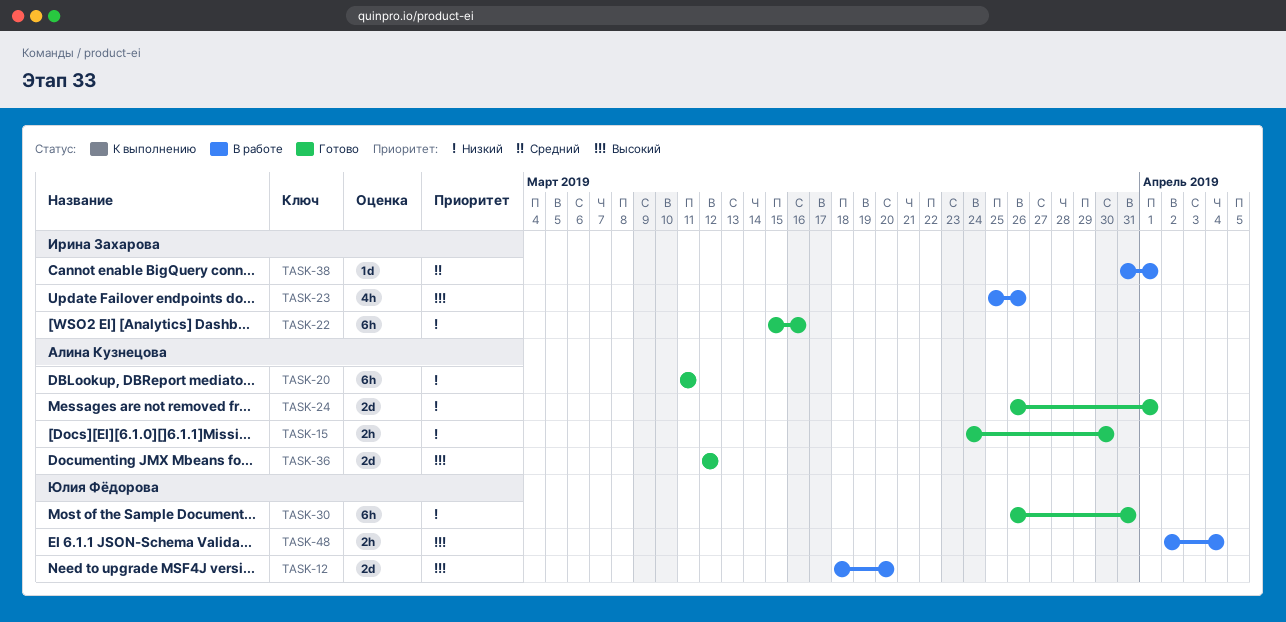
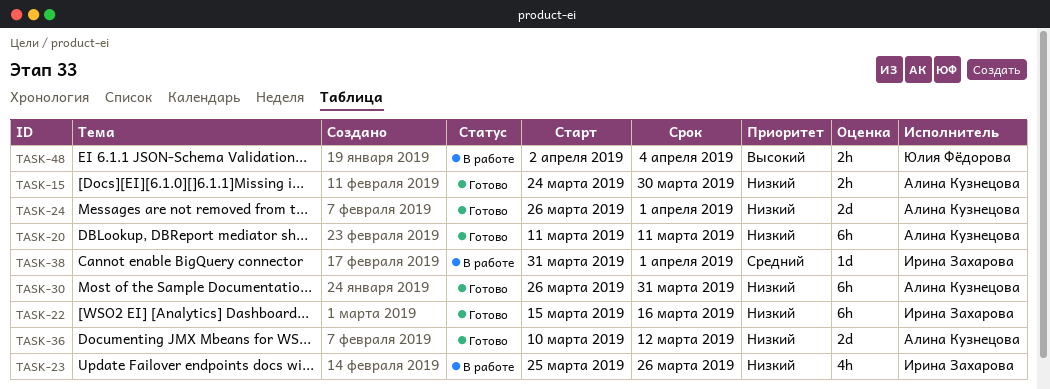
TASK-12: present -> none
TASK-23, priority: Высокий -> Низкий
TASK-30, owner: Юлия Фёдорова -> Алина Кузнецова
TASK-36, priority: Высокий -> Низкий
TASK-36, start: Mar 12 -> Mar 10

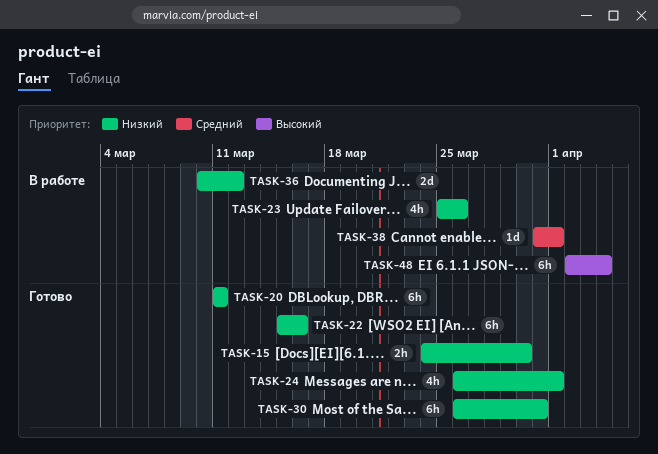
TASK-24, estimate: 2d -> 4h
TASK-36, status: Готово -> В работе
TASK-48, estimate: 2h -> 6h

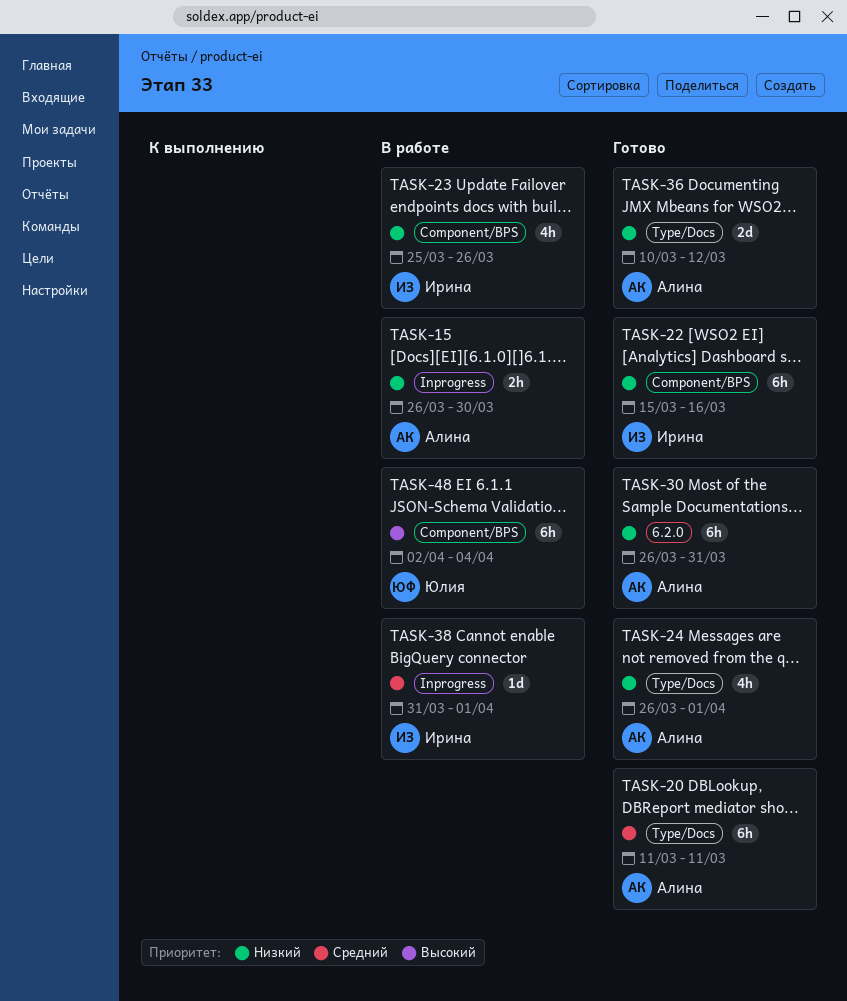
TASK-15, status: Готово -> В работе
TASK-15, start: Mar 24 -> Mar 26
TASK-20, priority: Низкий -> Средний
TASK-36, status: В работе -> Готово

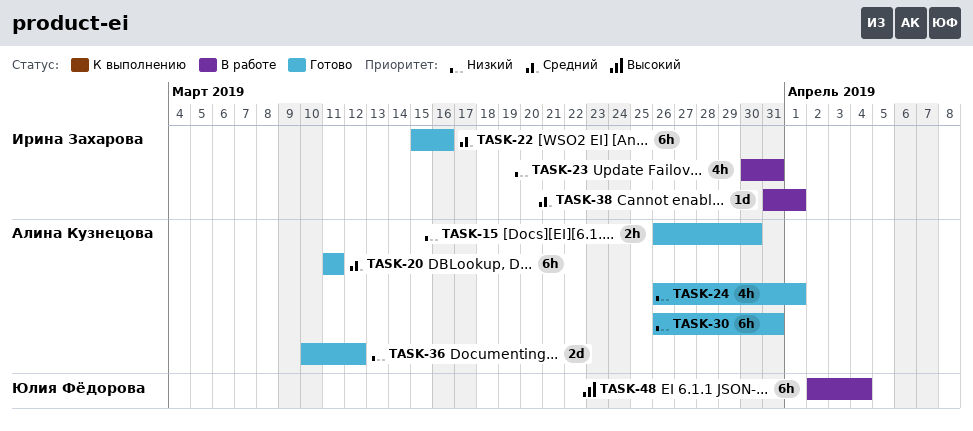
TASK-15, status: В работе -> Готово
TASK-22, priority: Низкий -> Средний
TASK-23, start: Mar 25 -> Mar 30
TASK-23, due: Mar 26 -> Mar 31

